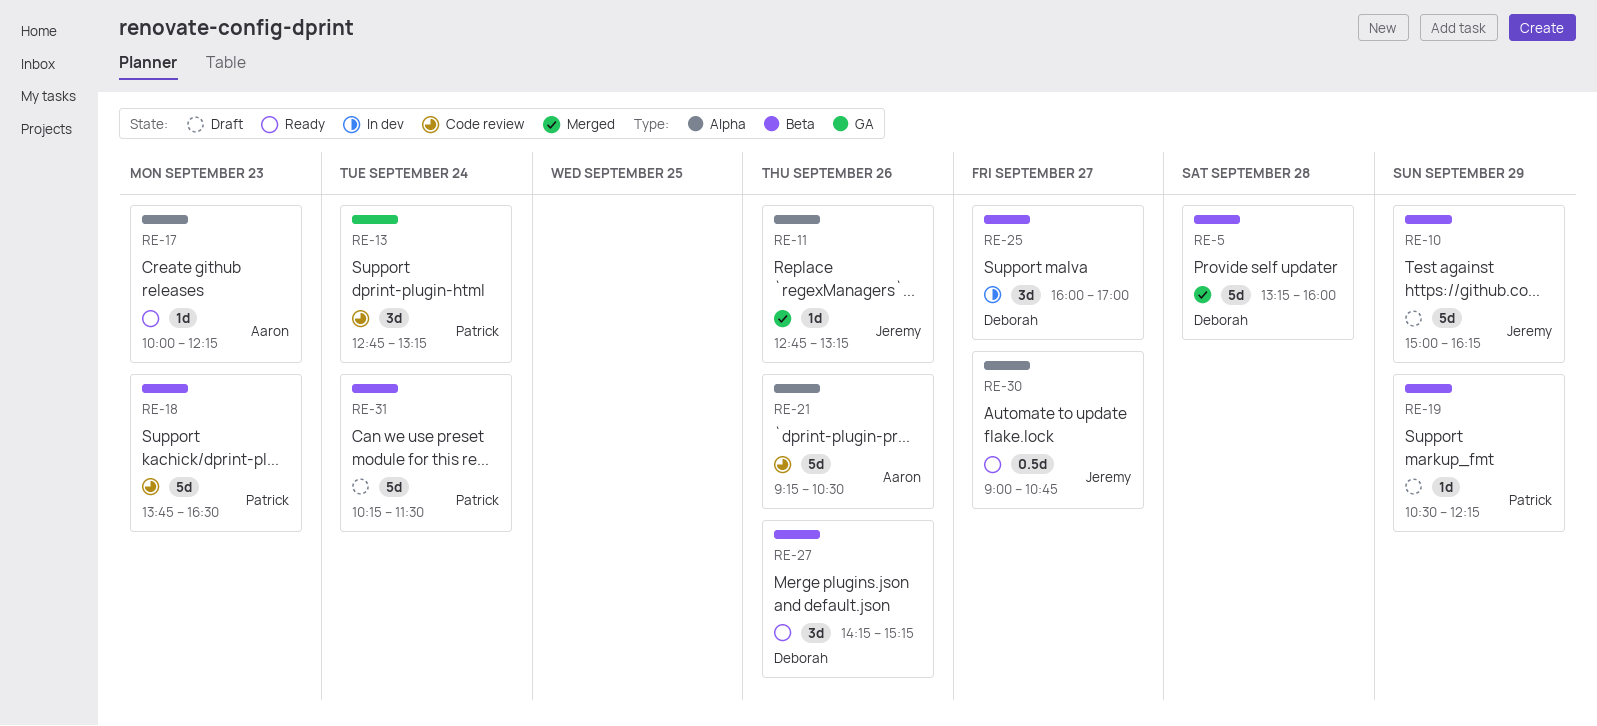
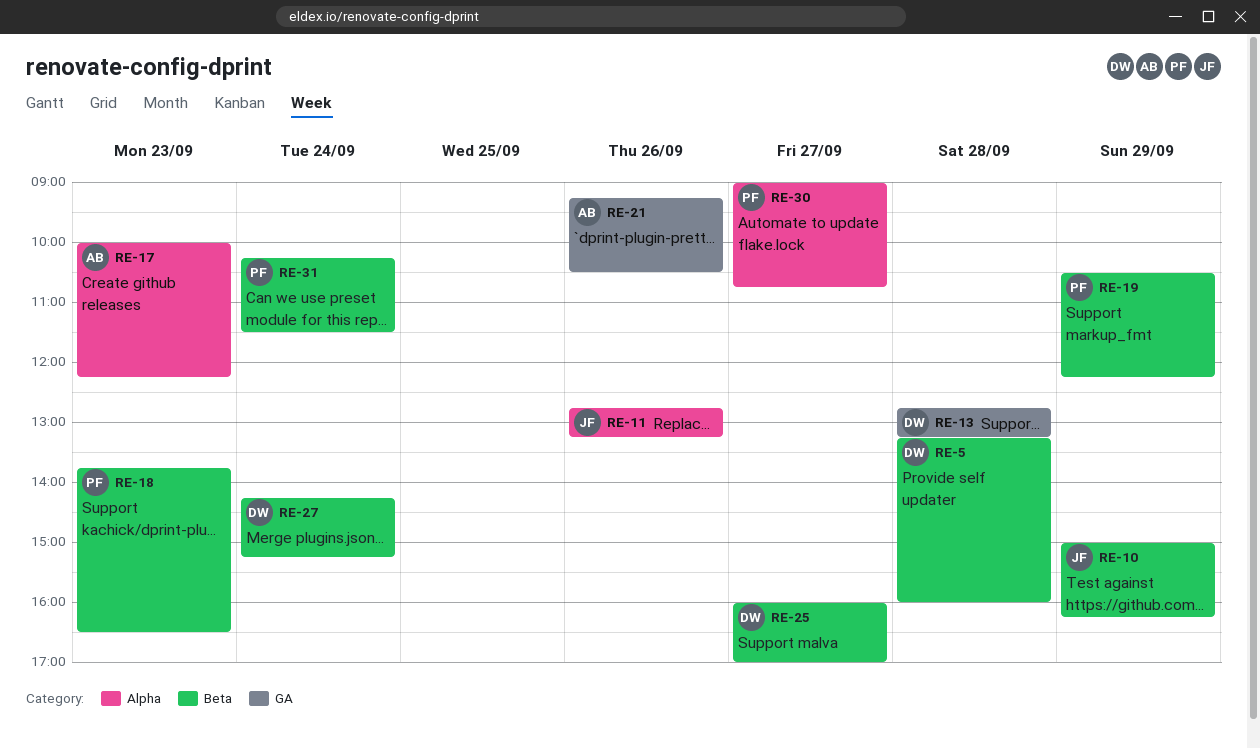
RE-13, owner: Patrick -> Deborah
RE-13, day: Sep 24 -> Sep 28
RE-21, label: Alpha -> GA
RE-27, day: Sep 26 -> Sep 24
RE-30, owner: Jeremy -> Patrick

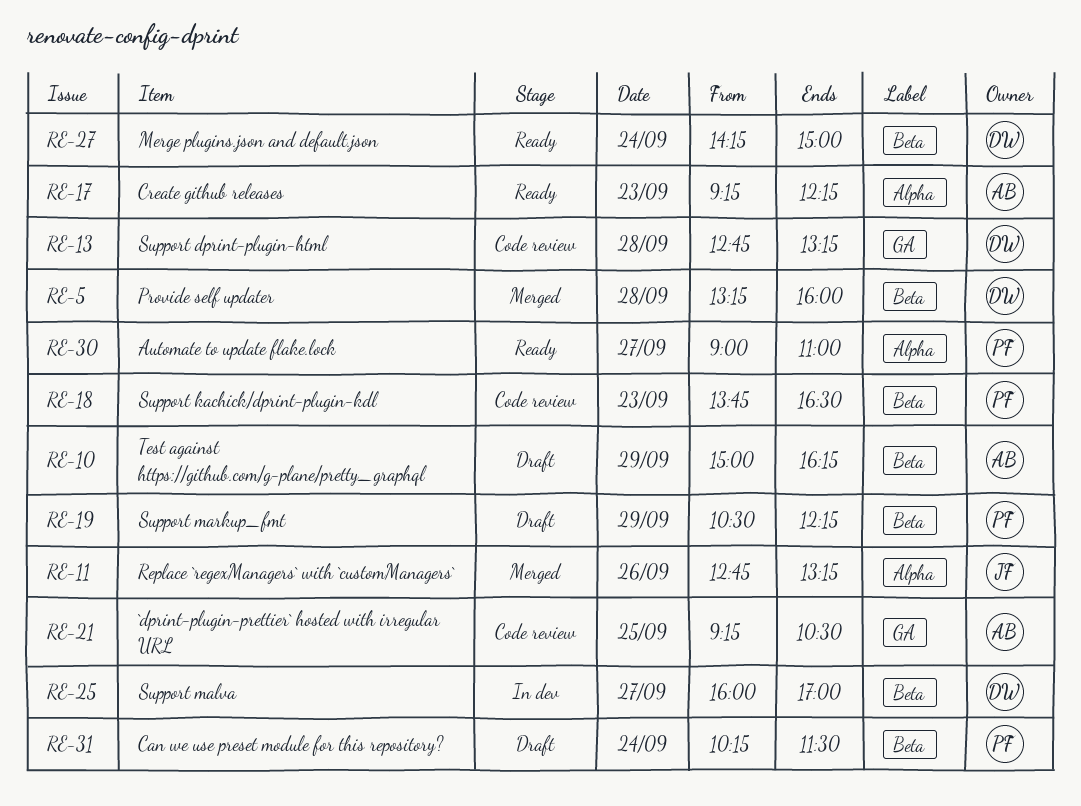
RE-10, owner: JF -> AB
RE-17, begins: 10:00 -> 09:15
RE-21, day: Sep 26 -> Sep 25
RE-27, ends: 15:15 -> 15:00
RE-30, ends: 10:45 -> 11:00

